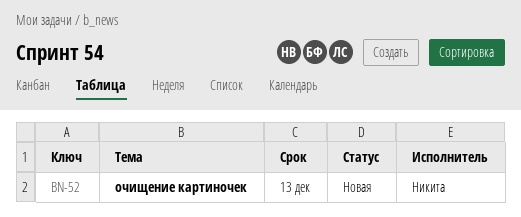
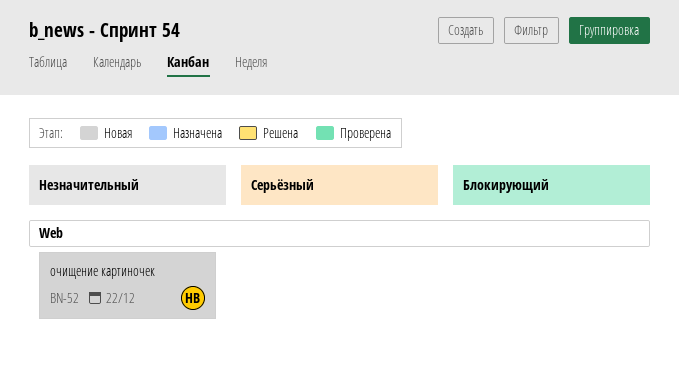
BN-52, due: Dec 13 -> Dec 22

